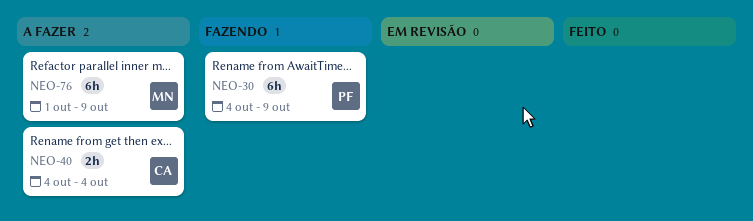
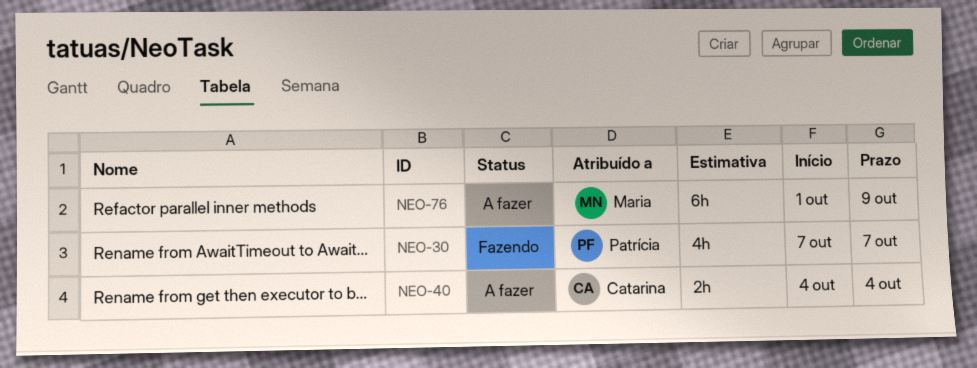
NEO-30, estimate: 6h -> 4h
NEO-30, start: Oct 4 -> Oct 7
NEO-30, due: Oct 9 -> Oct 7

